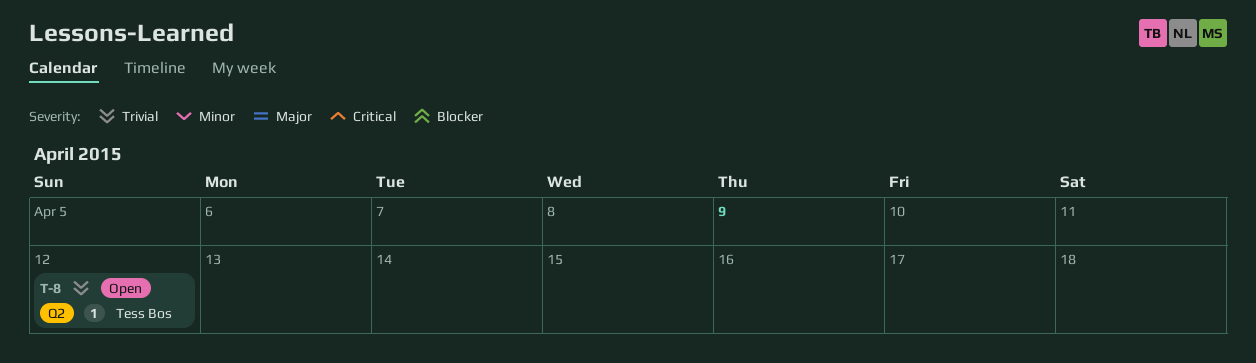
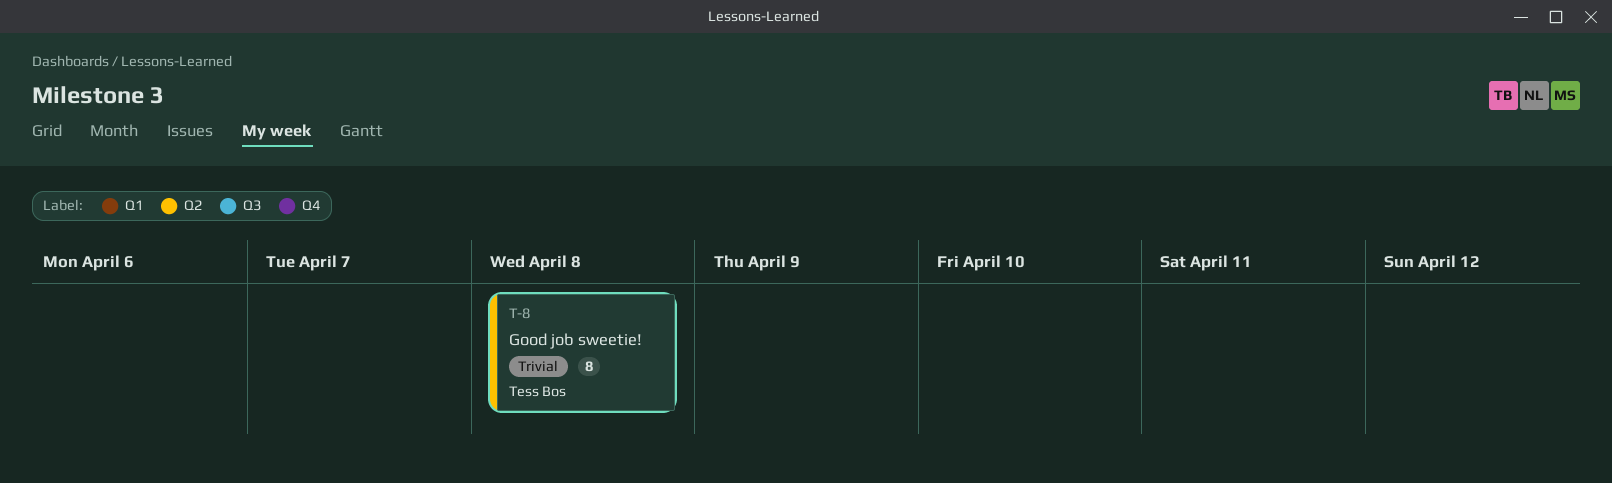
T-8, estimate: 1 -> 8
T-8, due: Apr 12 -> Apr 8

